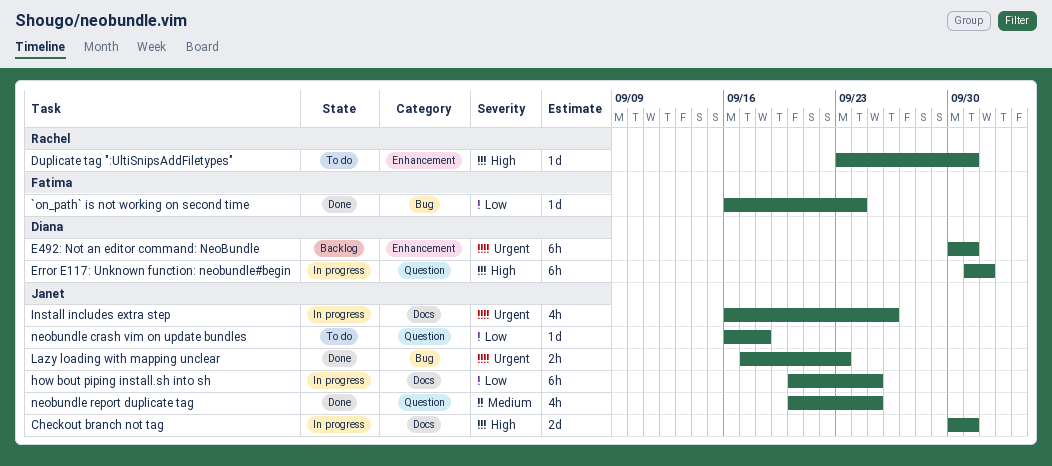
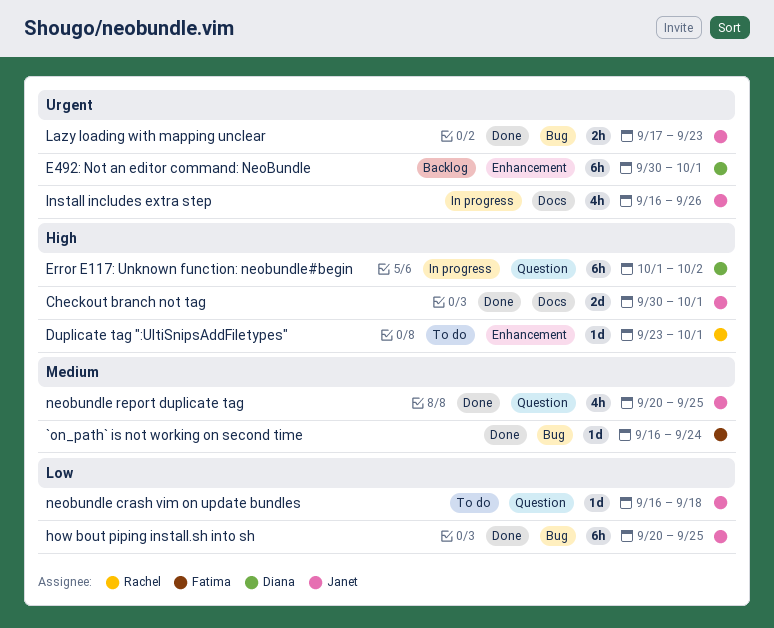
`on_path` is not working on second time, priority: Low -> Medium
Checkout branch not tag, status: In progress -> Done
how bout piping install.sh into sh, status: In progress -> Done
how bout piping install.sh into sh, label: Docs -> Bug

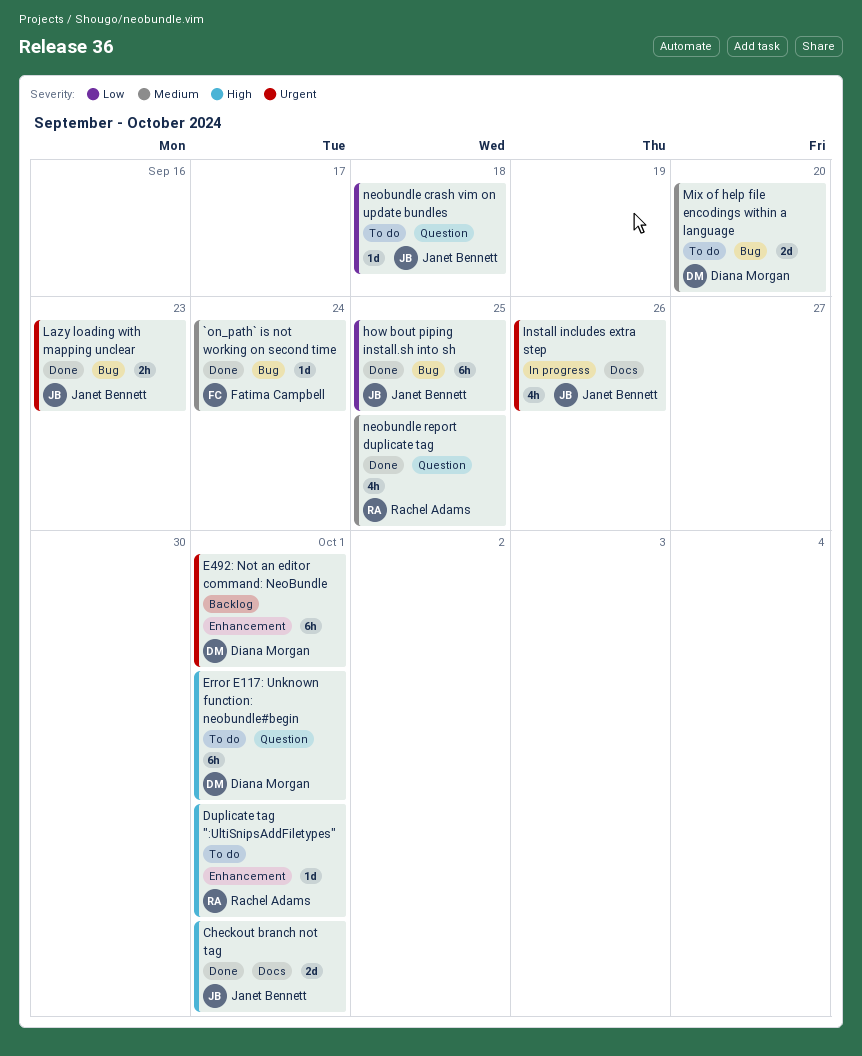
Error E117: Unknown function: neobundle#begin, status: In progress -> To do
Error E117: Unknown function: neobundle#begin, due: Oct 2 -> Oct 1
Mix of help file encodings within a language: none -> present
neobundle report duplicate tag, owner: Janet Bennett -> Rachel Adams

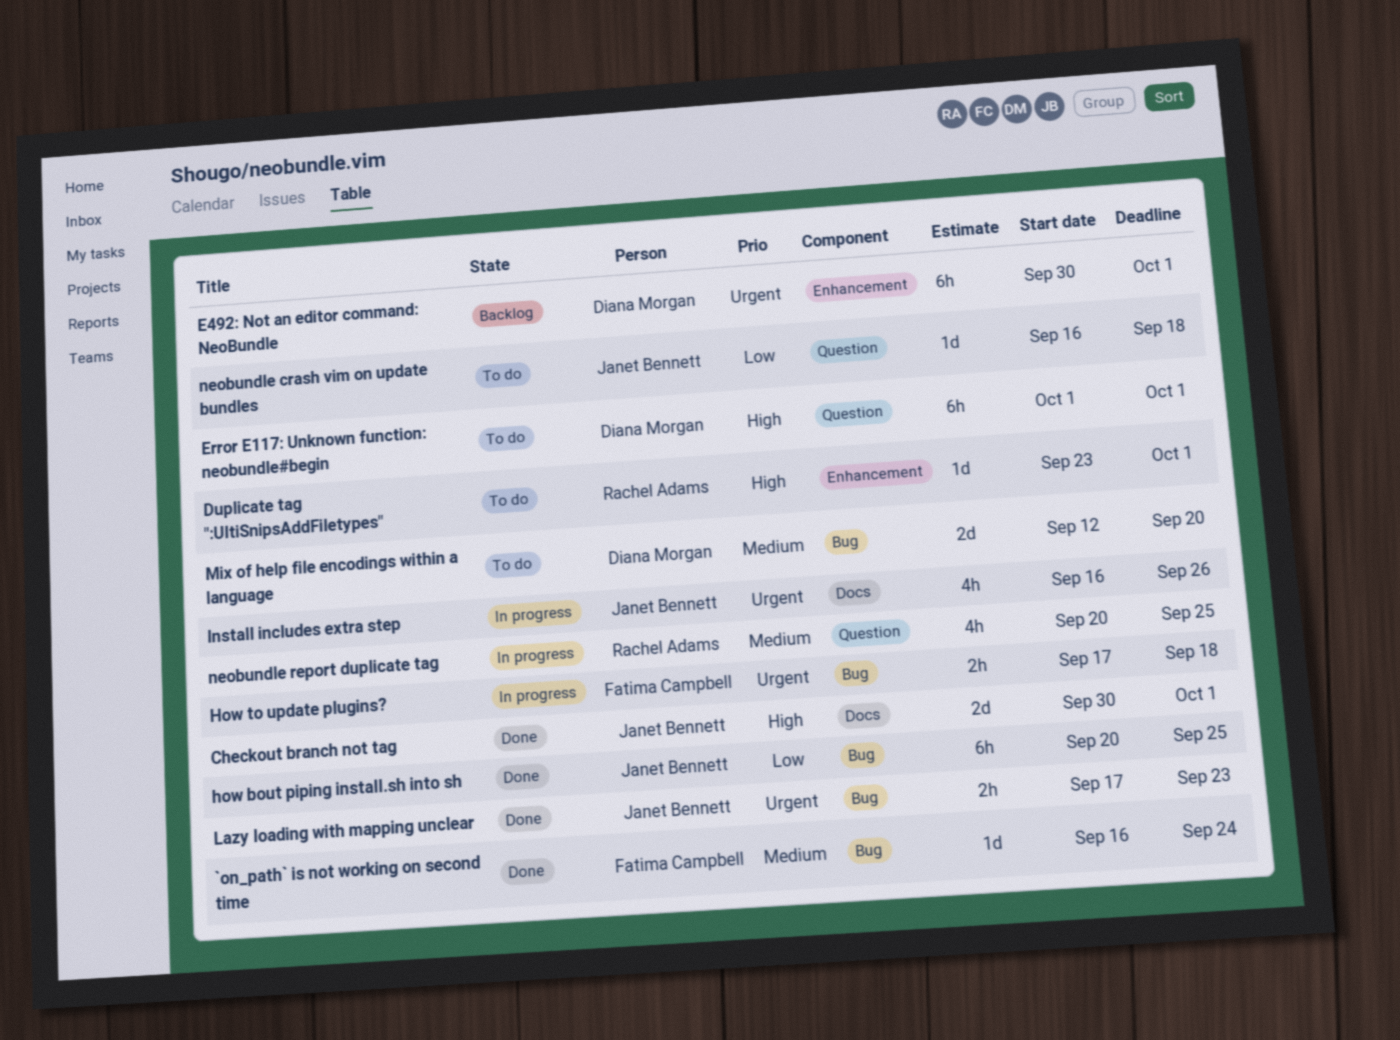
How to update plugins?: none -> present
neobundle report duplicate tag, status: Done -> In progress

